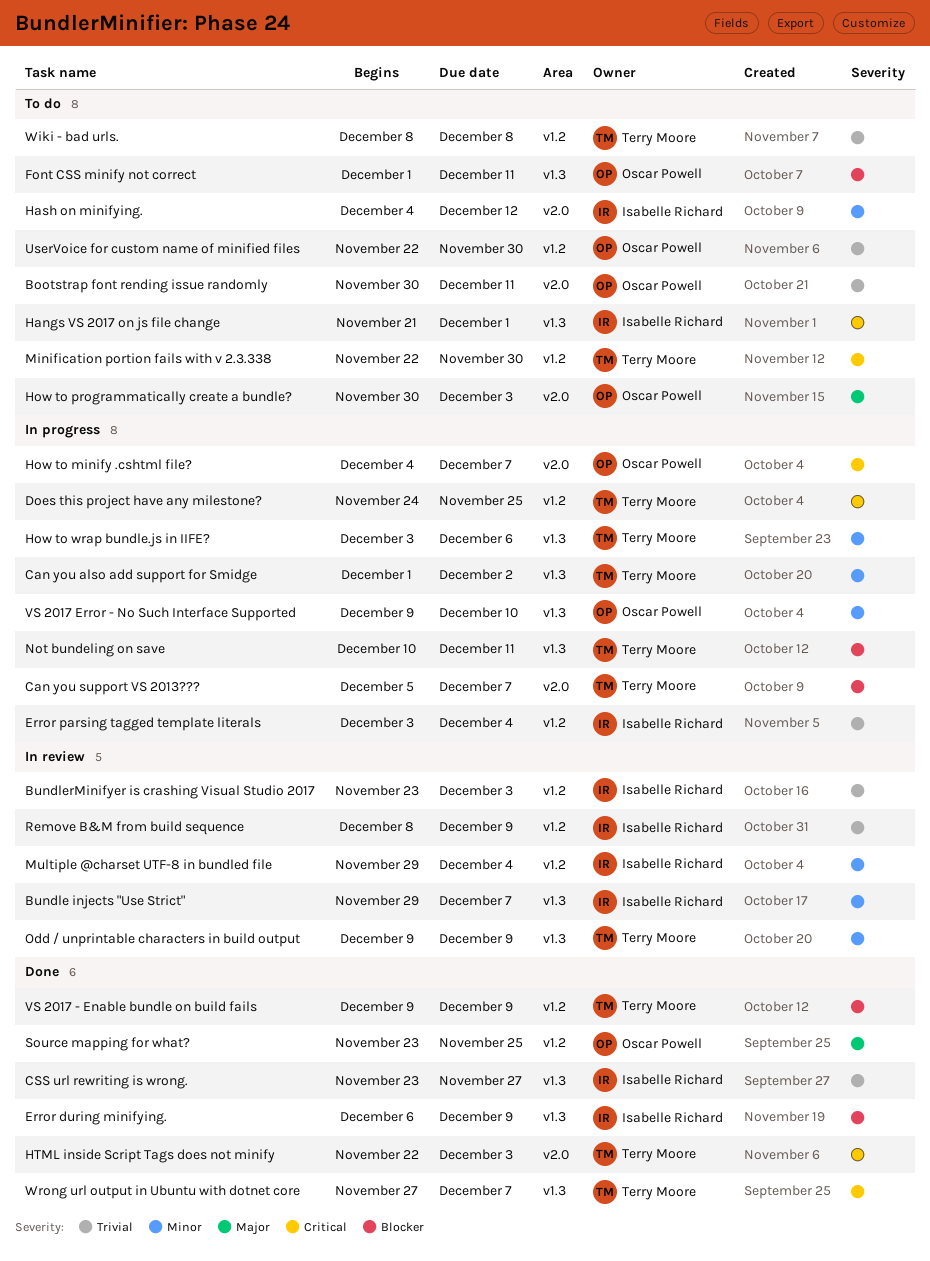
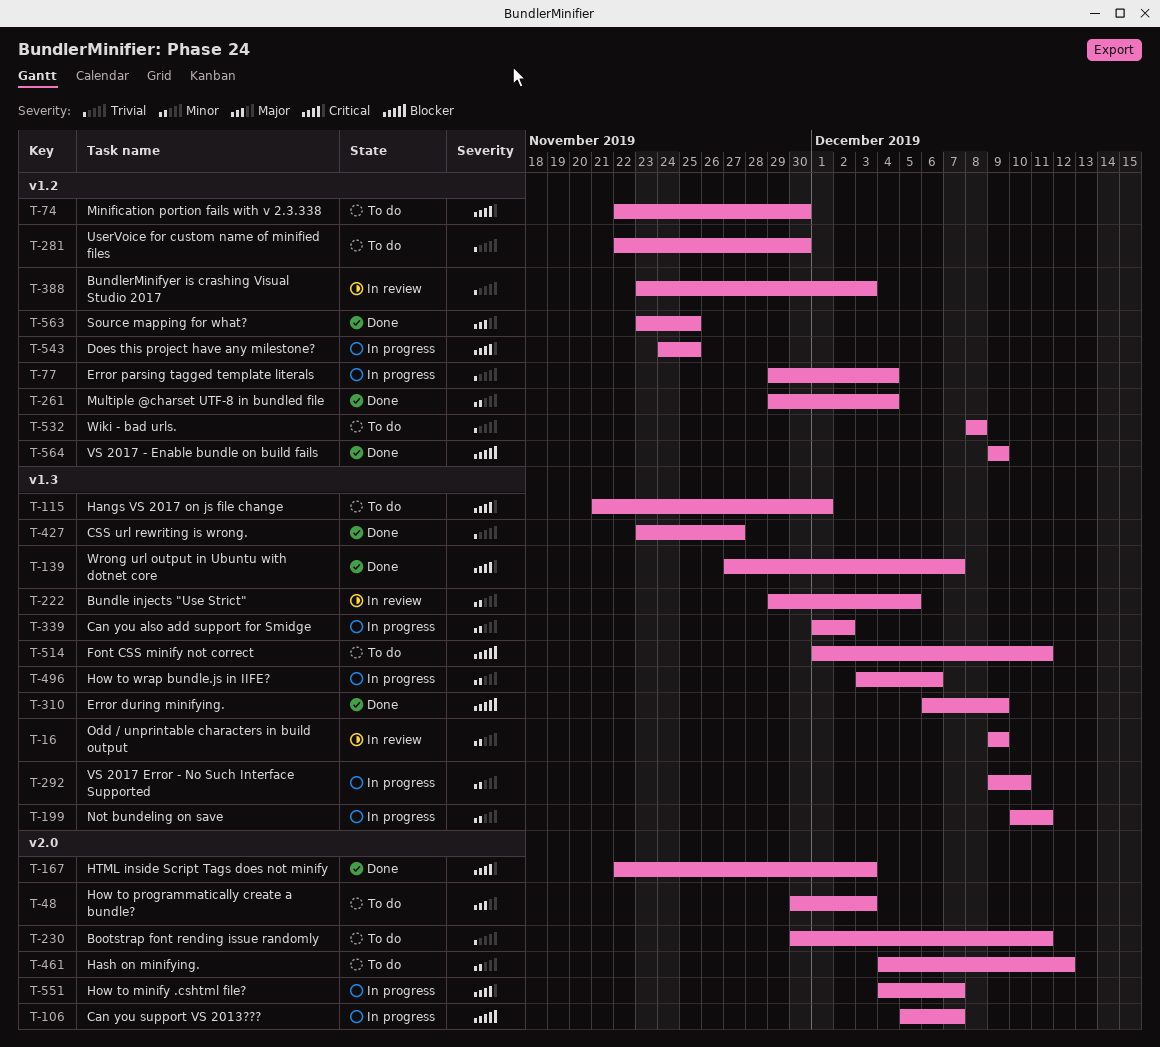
Bundle injects "Use Strict", due: Dec 7 -> Dec 5
Error parsing tagged template literals, start: Dec 3 -> Nov 29
Multiple @charset UTF-8 in bundled file, status: In review -> Done
Not bundeling on save, priority: Blocker -> Minor
Remove B&M from build sequence: present -> none

